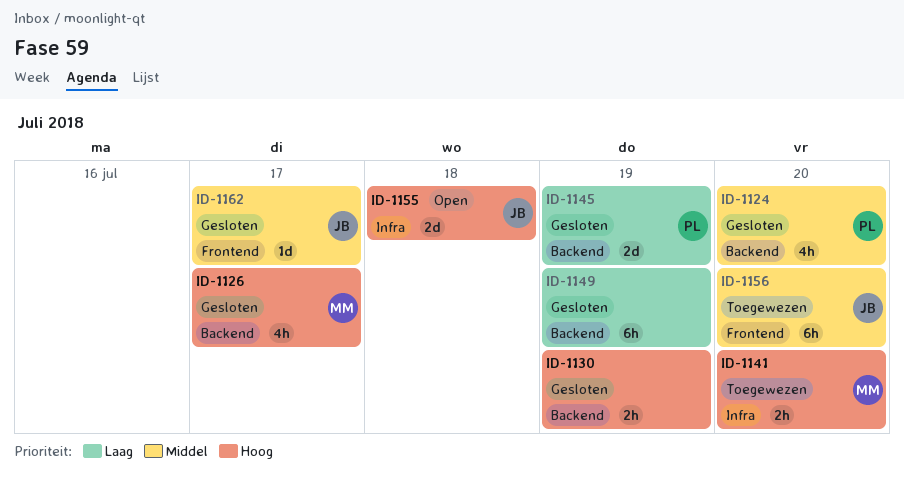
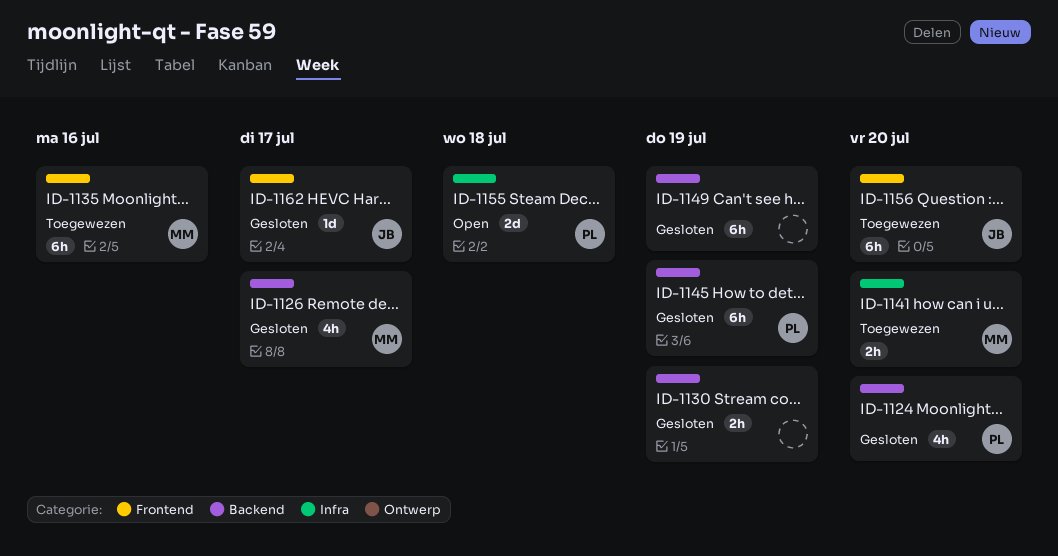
ID-1135: none -> present
ID-1145, estimate: 2d -> 6h
ID-1155, owner: JB -> PL

